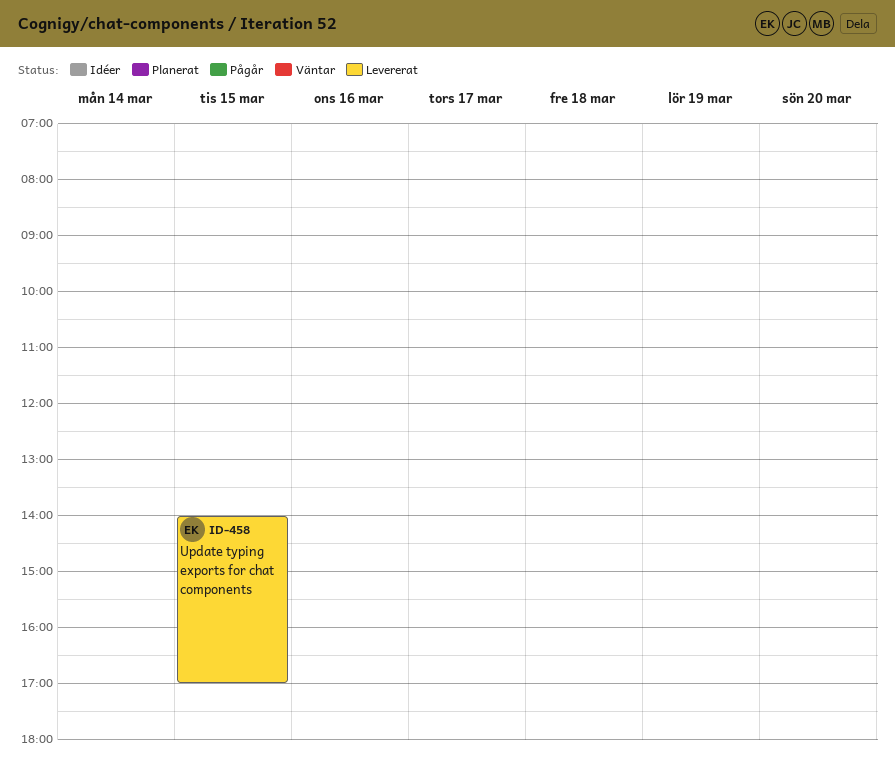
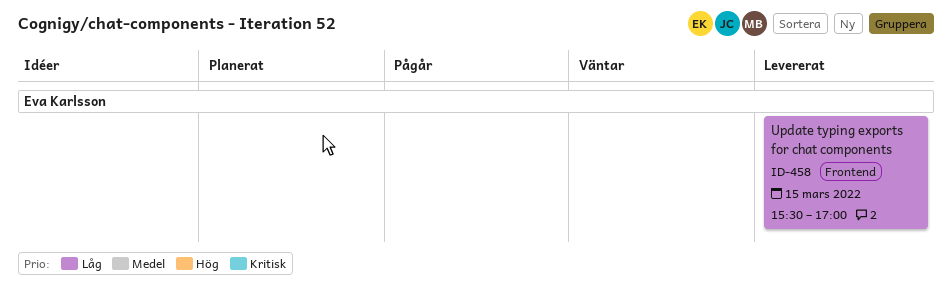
ID-458, begins: 14:00 -> 15:30

